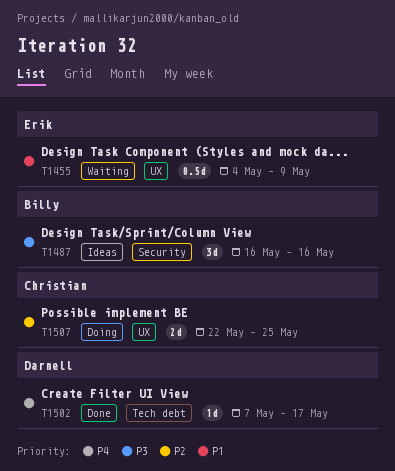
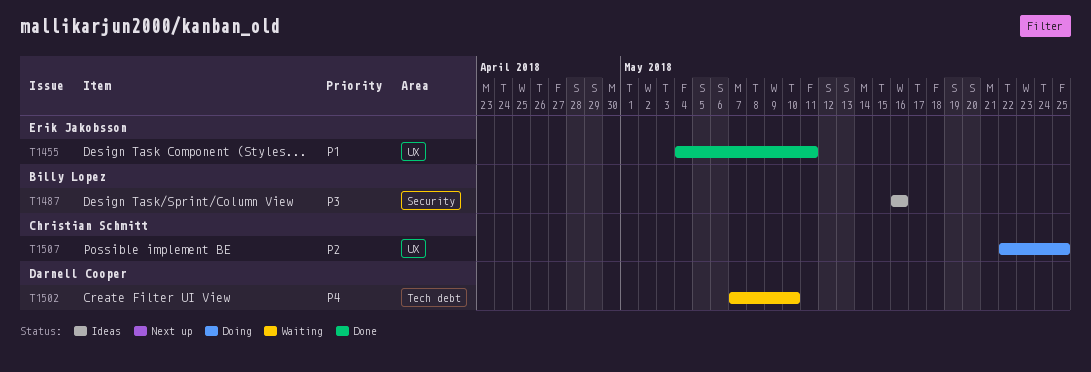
T1455, status: Waiting -> Done
T1455, due: May 9 -> May 11
T1502, status: Done -> Waiting
T1502, due: May 17 -> May 10

